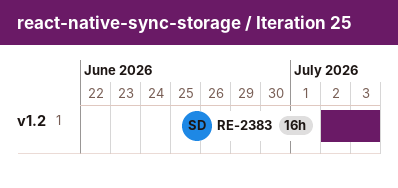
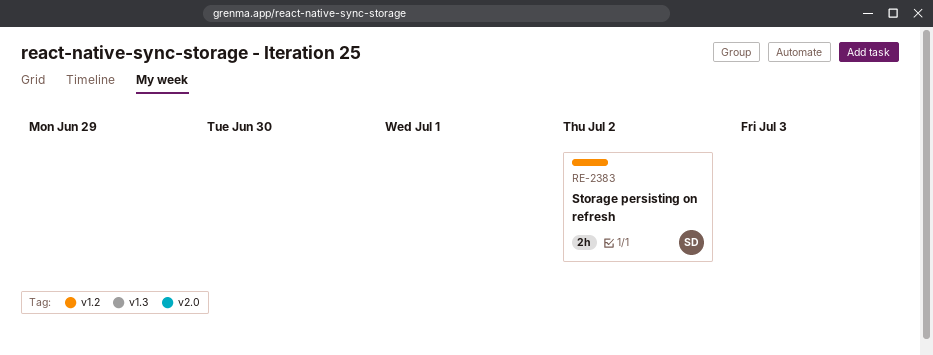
RE-2383, estimate: 16h -> 2h
RE-2383, due: Jul 3 -> Jul 2

